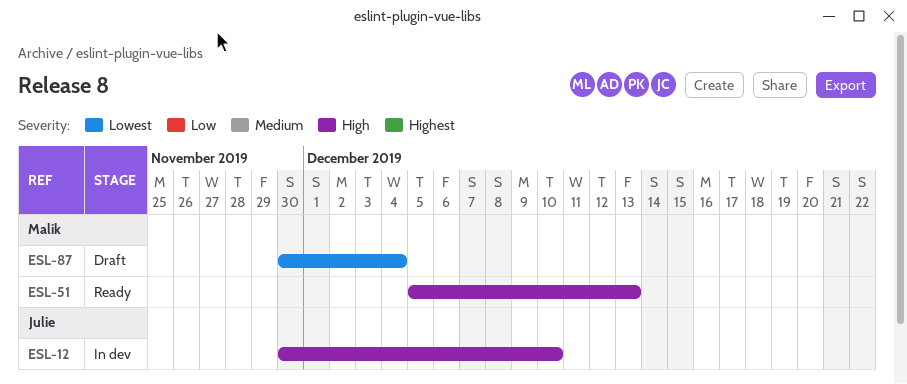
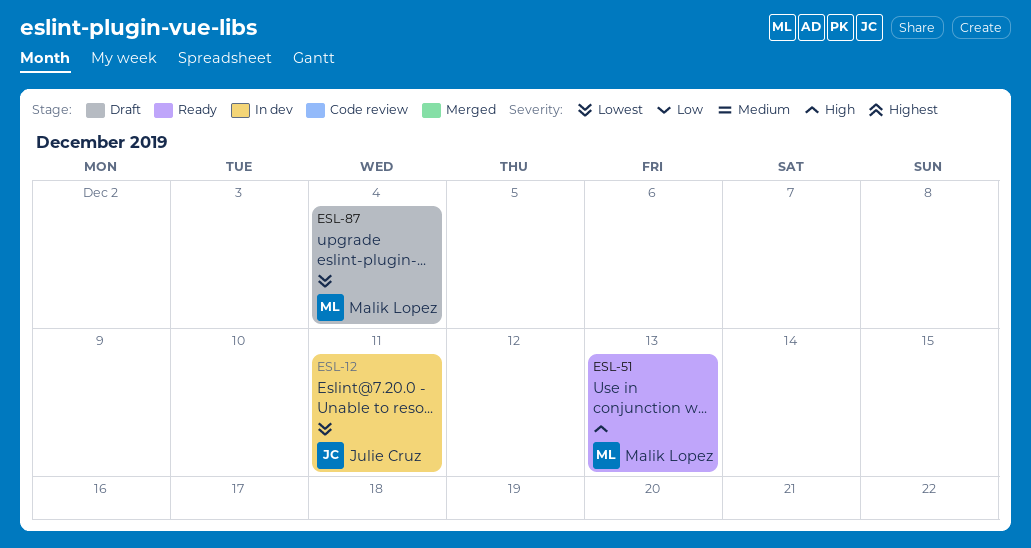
ESL-12, priority: High -> Lowest
ESL-12, due: Dec 10 -> Dec 11

